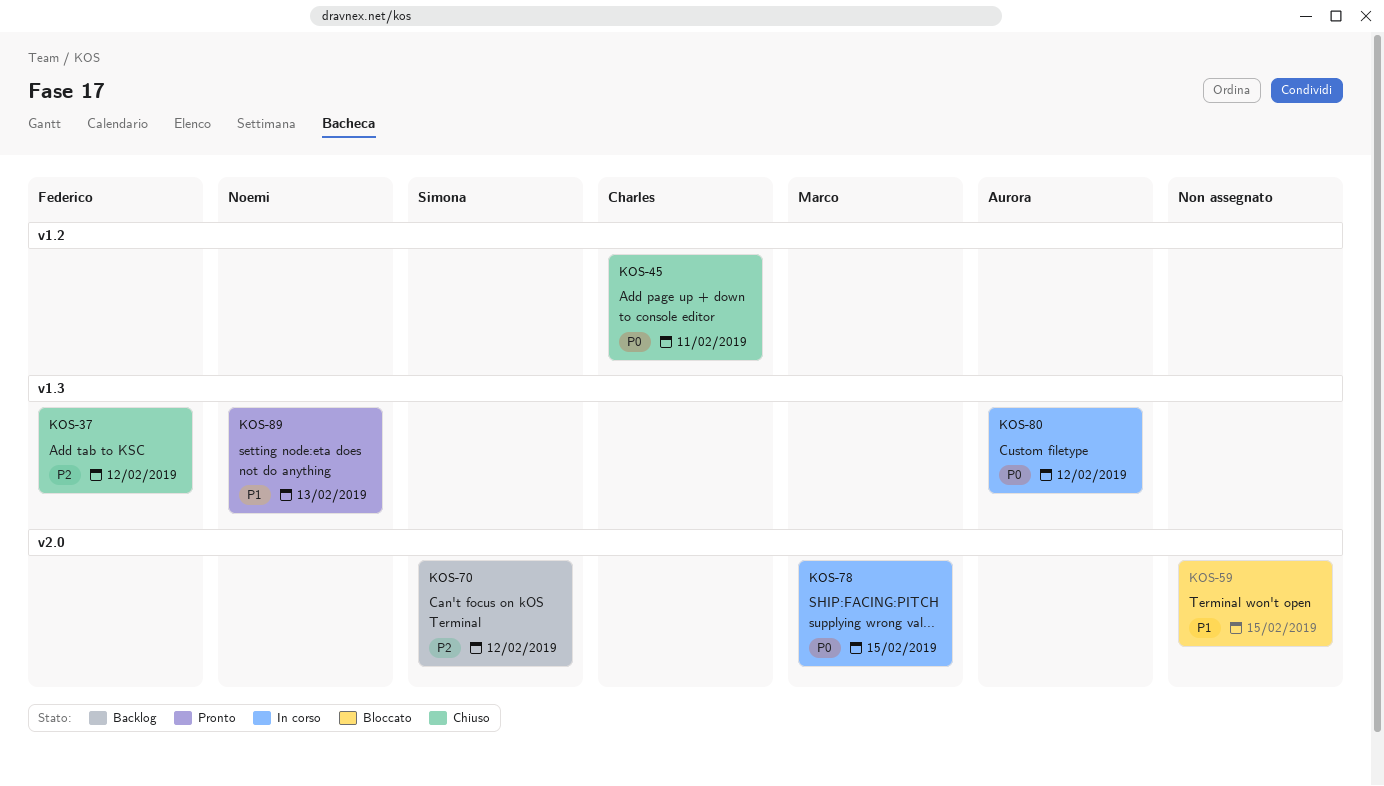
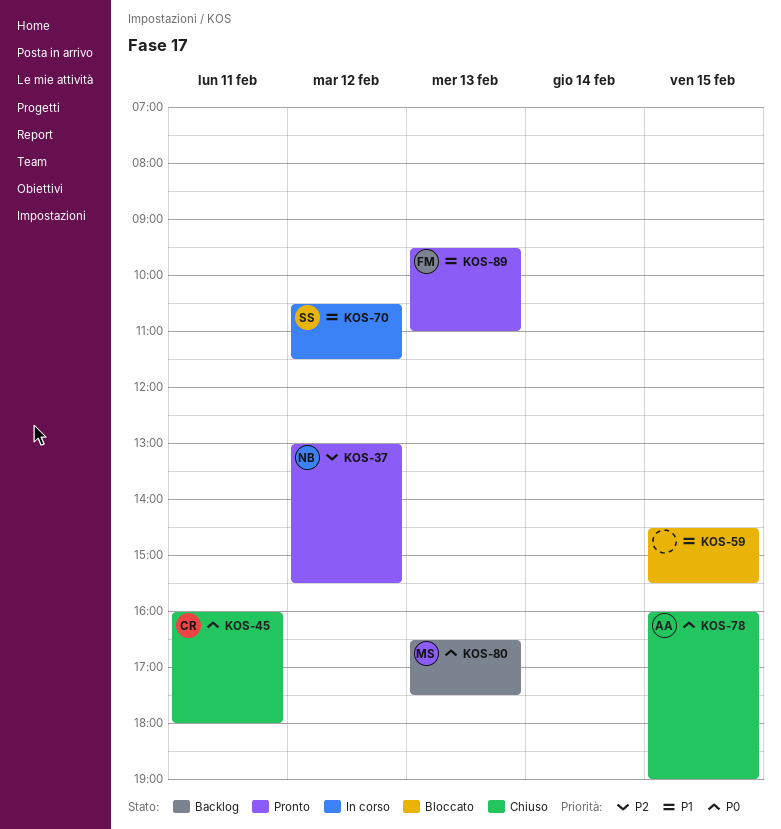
KOS-37, status: Chiuso -> Pronto
KOS-37, owner: Federico -> Noemi
KOS-70, status: Backlog -> In corso
KOS-70, priority: P2 -> P1
KOS-78, status: In corso -> Chiuso
KOS-78, owner: Marco -> Aurora
KOS-80, status: In corso -> Backlog
KOS-80, owner: Aurora -> Marco
KOS-80, day: Feb 12 -> Feb 13
KOS-89, owner: Noemi -> Federico

